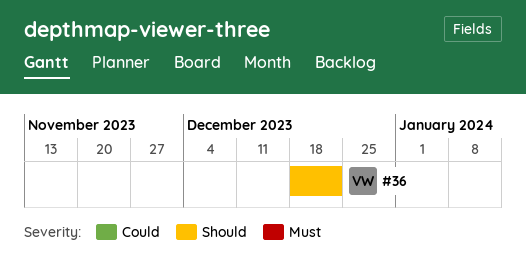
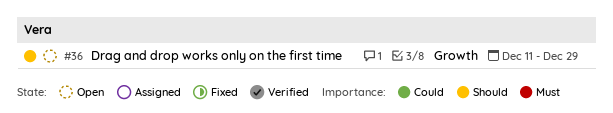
#36, start: Dec 18 -> Dec 11
#36, due: Dec 22 -> Dec 29

